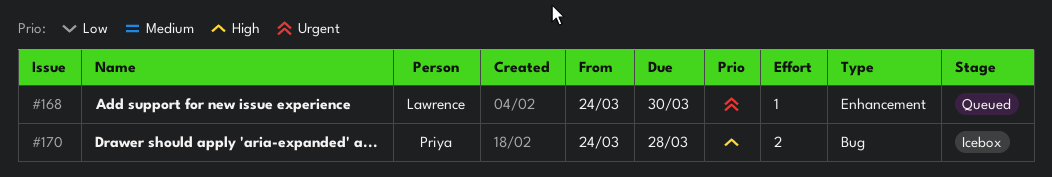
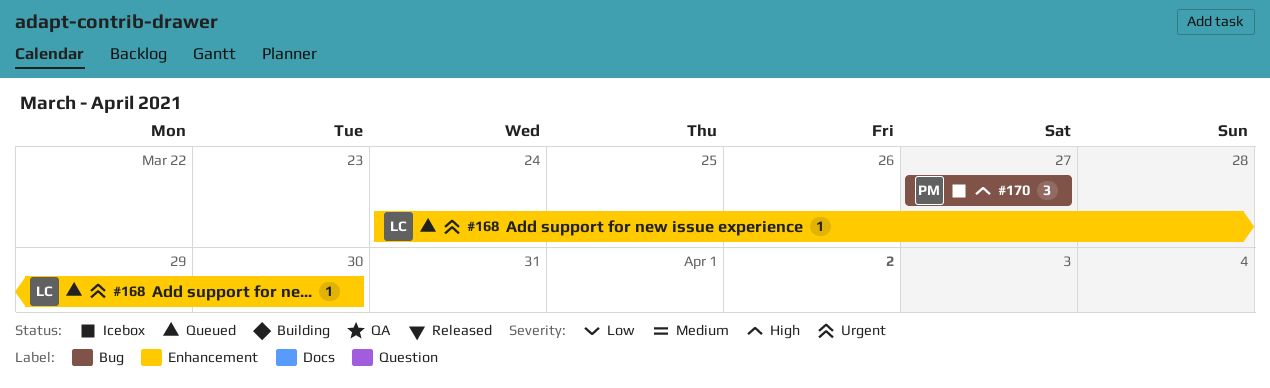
#170, estimate: 2 -> 3
#170, start: Mar 24 -> Mar 27
#170, due: Mar 28 -> Mar 27

